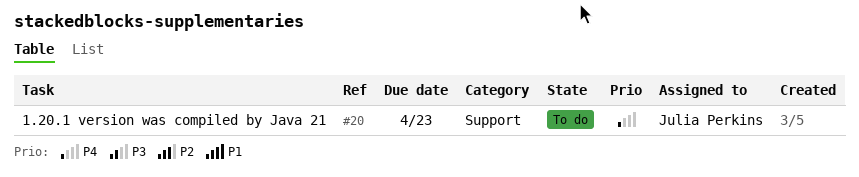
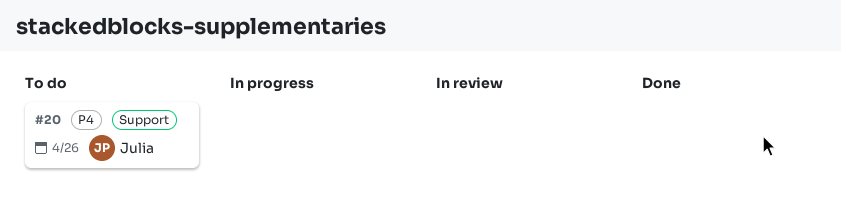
#20, due: Apr 23 -> Apr 26

